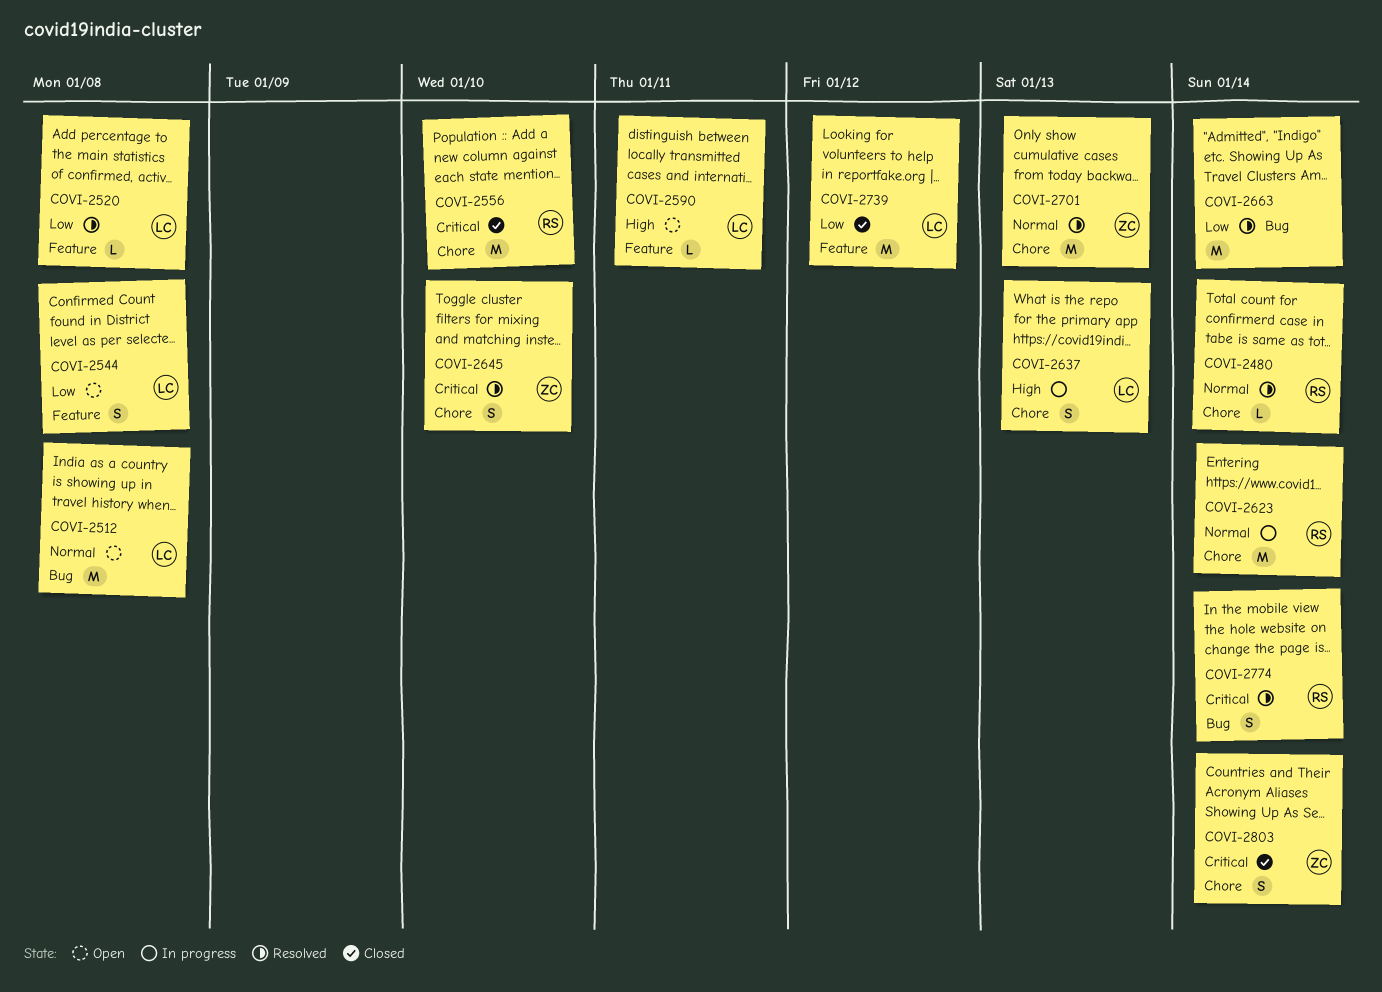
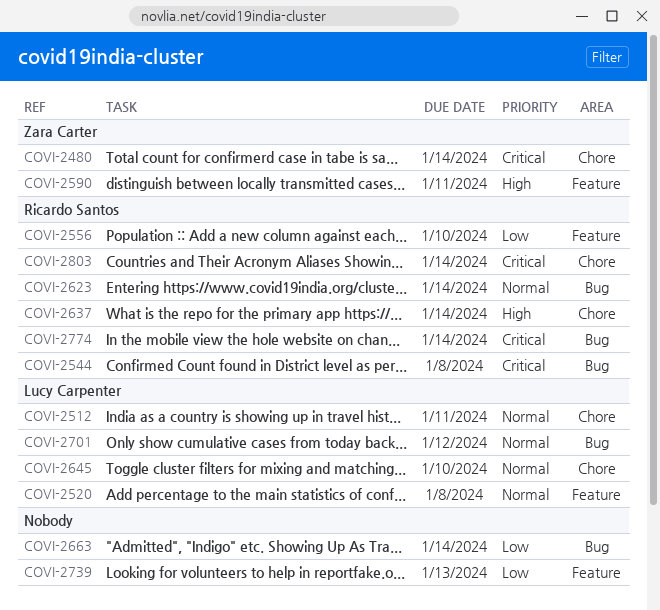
COVI-2480, owner: Ricardo Santos -> Zara Carter
COVI-2480, priority: Normal -> Critical
COVI-2512, label: Bug -> Chore
COVI-2512, due: Jan 8 -> Jan 11
COVI-2520, priority: Low -> Normal
COVI-2544, owner: Lucy Carpenter -> Ricardo Santos
COVI-2544, priority: Low -> Critical
COVI-2544, label: Feature -> Bug
COVI-2556, priority: Critical -> Low
COVI-2556, label: Chore -> Feature
COVI-2590, owner: Lucy Carpenter -> Zara Carter
COVI-2623, label: Chore -> Bug
COVI-2637, owner: Lucy Carpenter -> Ricardo Santos
COVI-2637, due: Jan 13 -> Jan 14
COVI-2645, owner: Zara Carter -> Lucy Carpenter
COVI-2645, priority: Critical -> Normal
COVI-2701, owner: Zara Carter -> Lucy Carpenter
COVI-2701, label: Chore -> Bug
COVI-2701, due: Jan 13 -> Jan 12
COVI-2739, owner: Lucy Carpenter -> none
COVI-2739, due: Jan 12 -> Jan 13
COVI-2803, owner: Zara Carter -> Ricardo Santos

